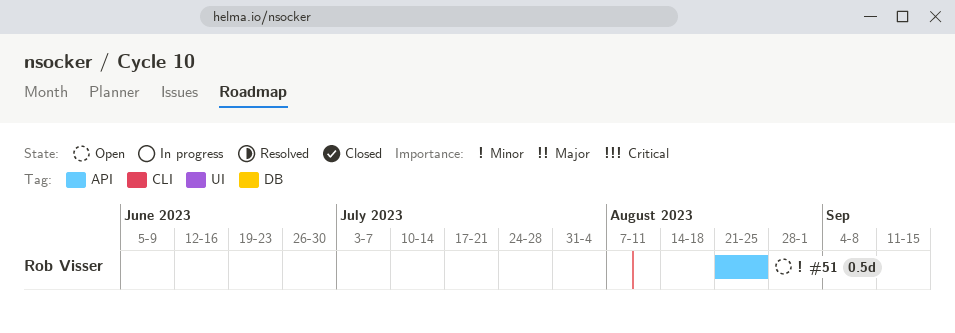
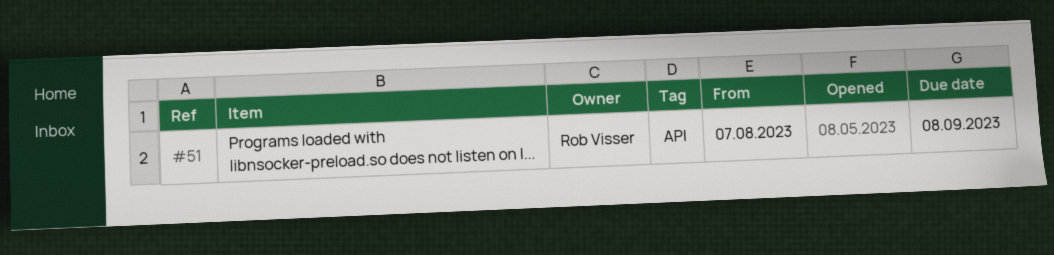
#51, start: Aug 21 -> Aug 7
#51, due: Aug 25 -> Sep 8

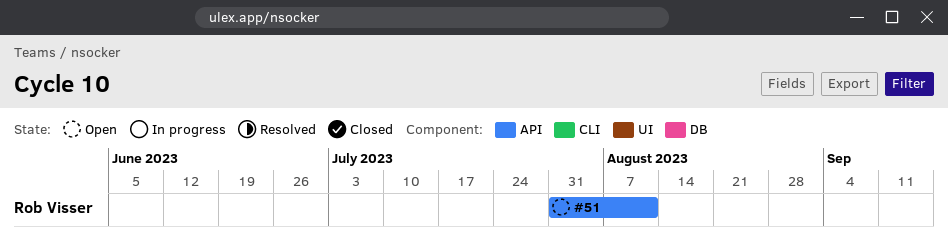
#51, start: Aug 7 -> Jul 31
#51, due: Sep 8 -> Aug 11

